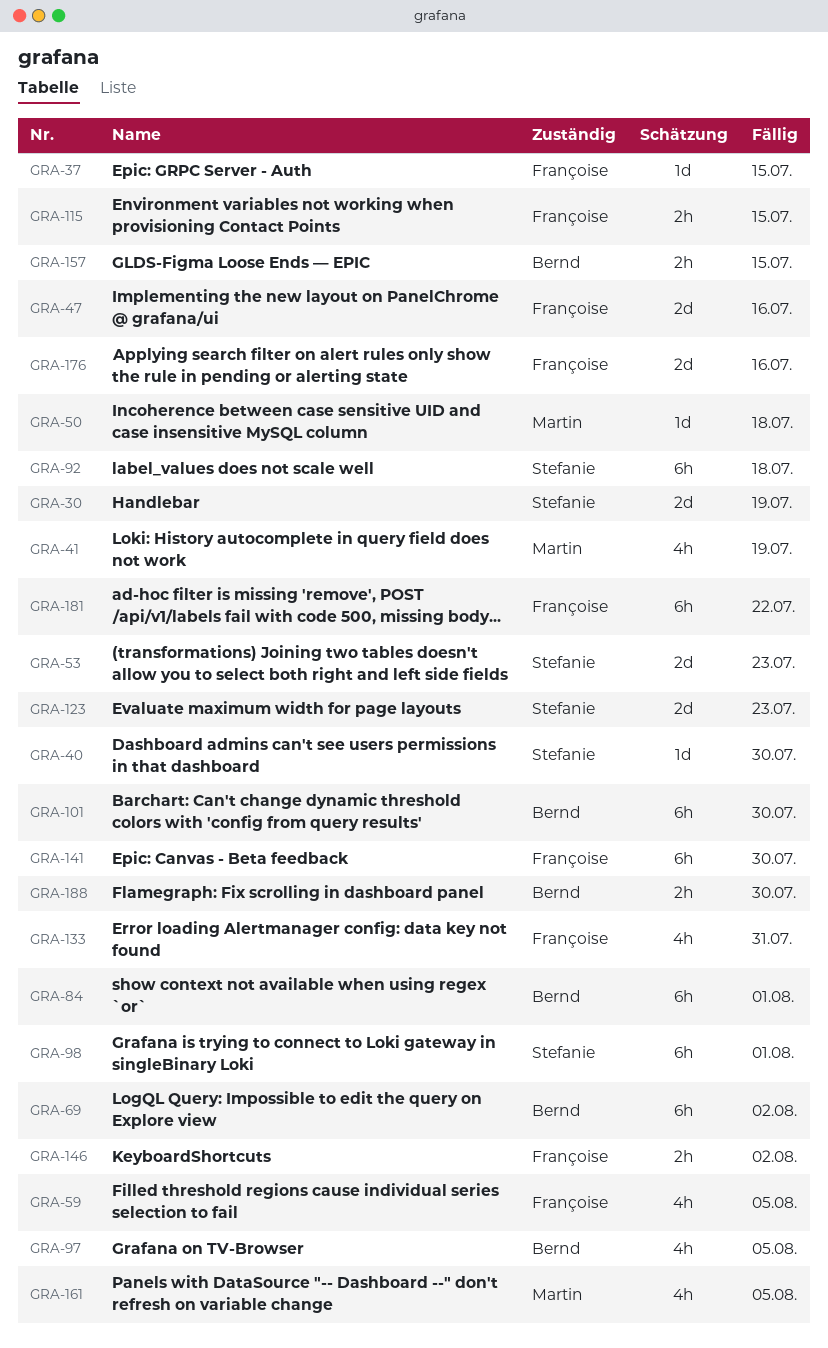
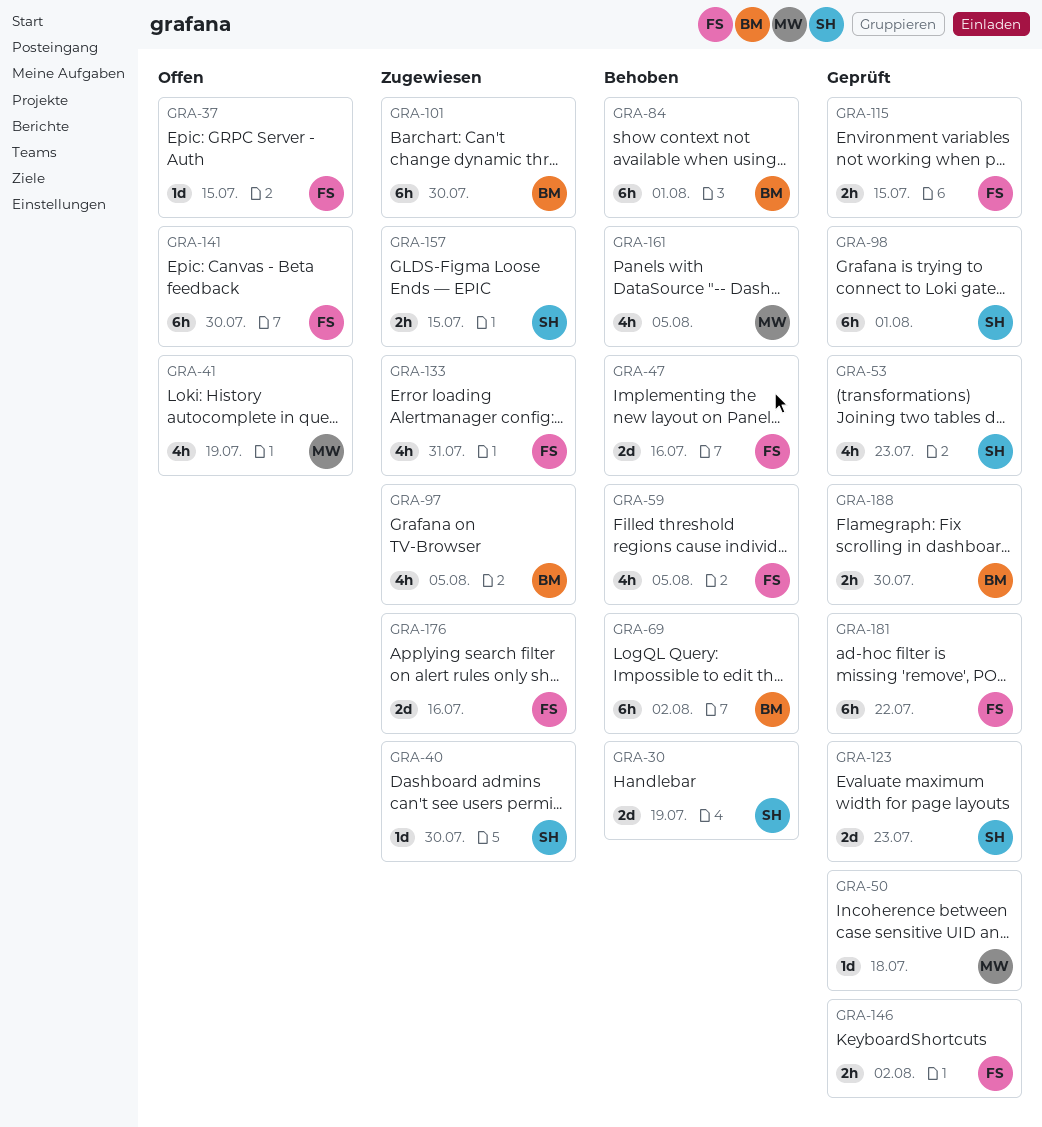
GRA-53, estimate: 2d -> 4h
GRA-92: present -> none
GRA-157, owner: Bernd -> Stefanie

